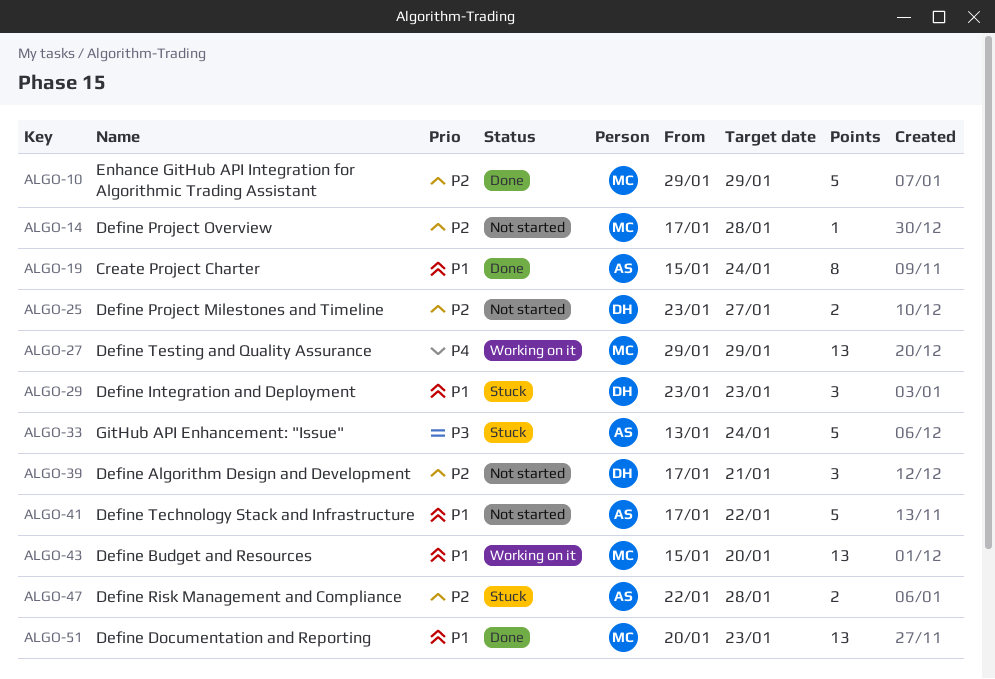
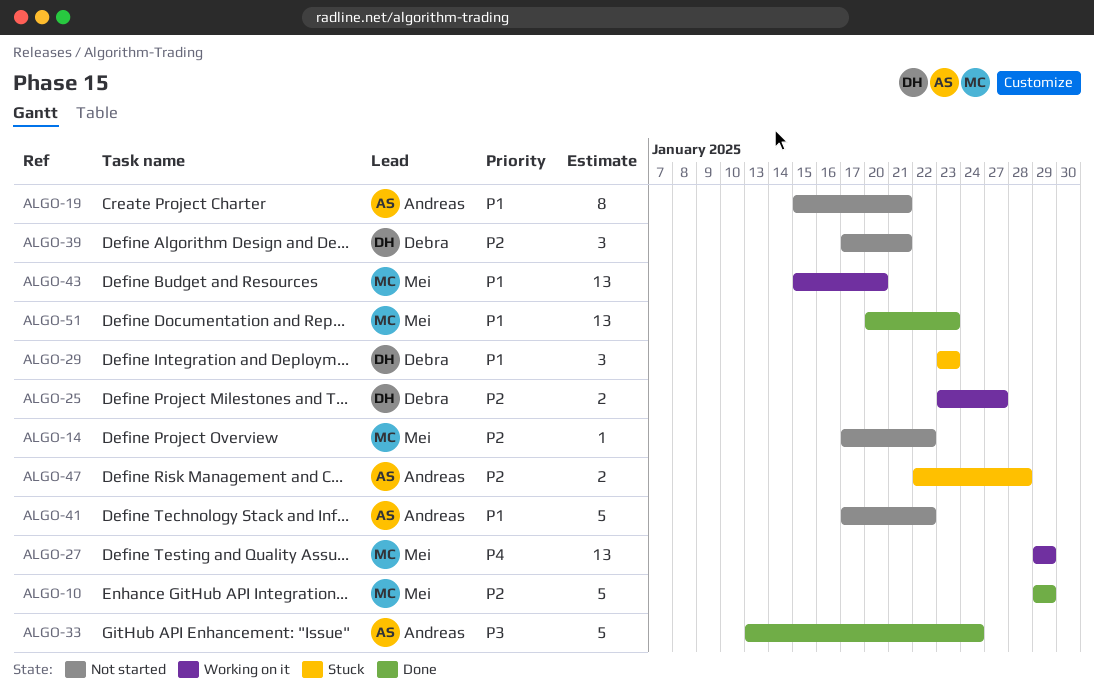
ALGO-14, due: Jan 28 -> Jan 22
ALGO-19, status: Done -> Not started
ALGO-19, due: Jan 24 -> Jan 21
ALGO-25, status: Not started -> Working on it
ALGO-33, status: Stuck -> Done

